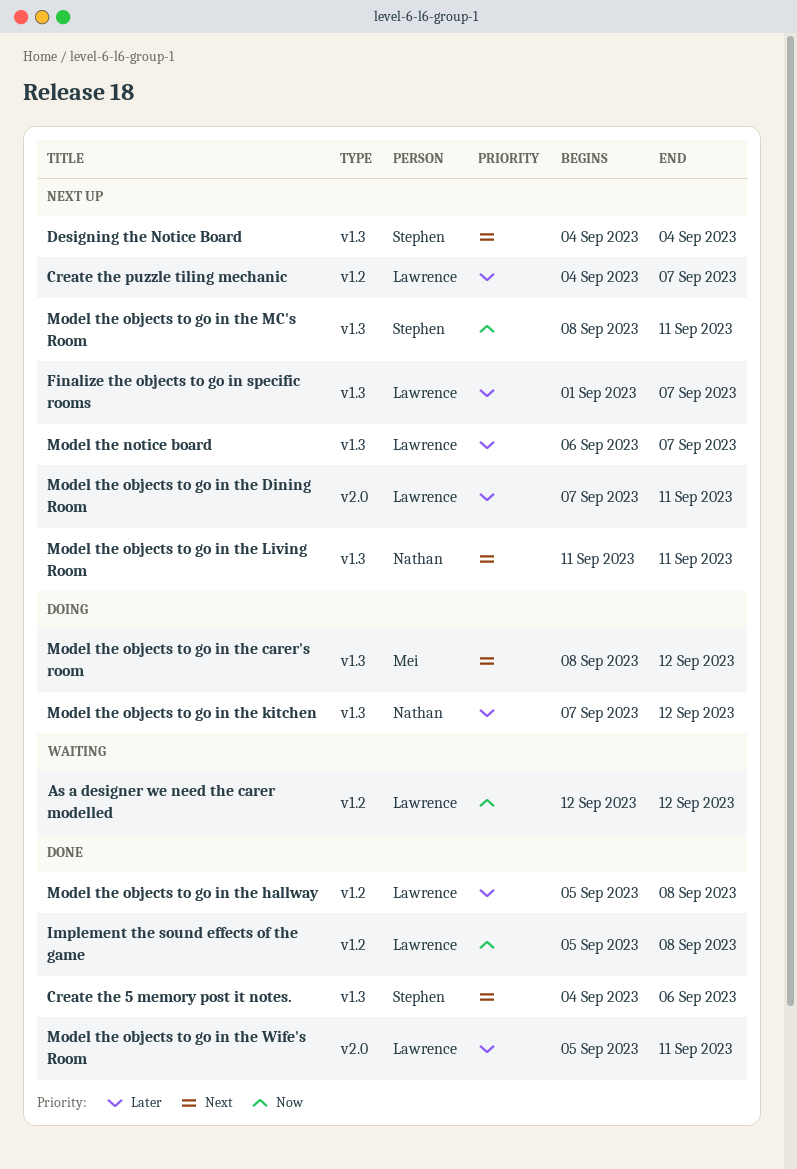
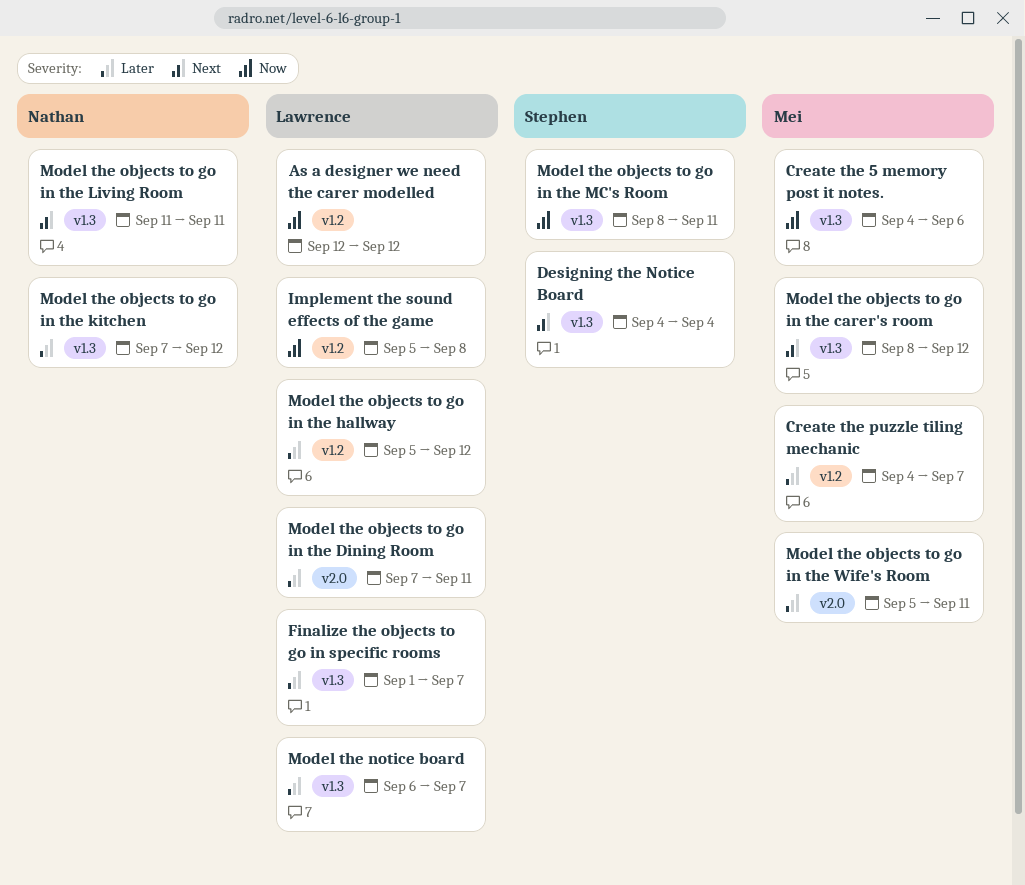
Create the 5 memory post it notes., owner: Stephen -> Mei
Create the 5 memory post it notes., priority: Next -> Now
Create the puzzle tiling mechanic, owner: Lawrence -> Mei
Model the objects to go in the hallway, due: Sep 8 -> Sep 12
Model the objects to go in the Wife's Room, owner: Lawrence -> Mei

